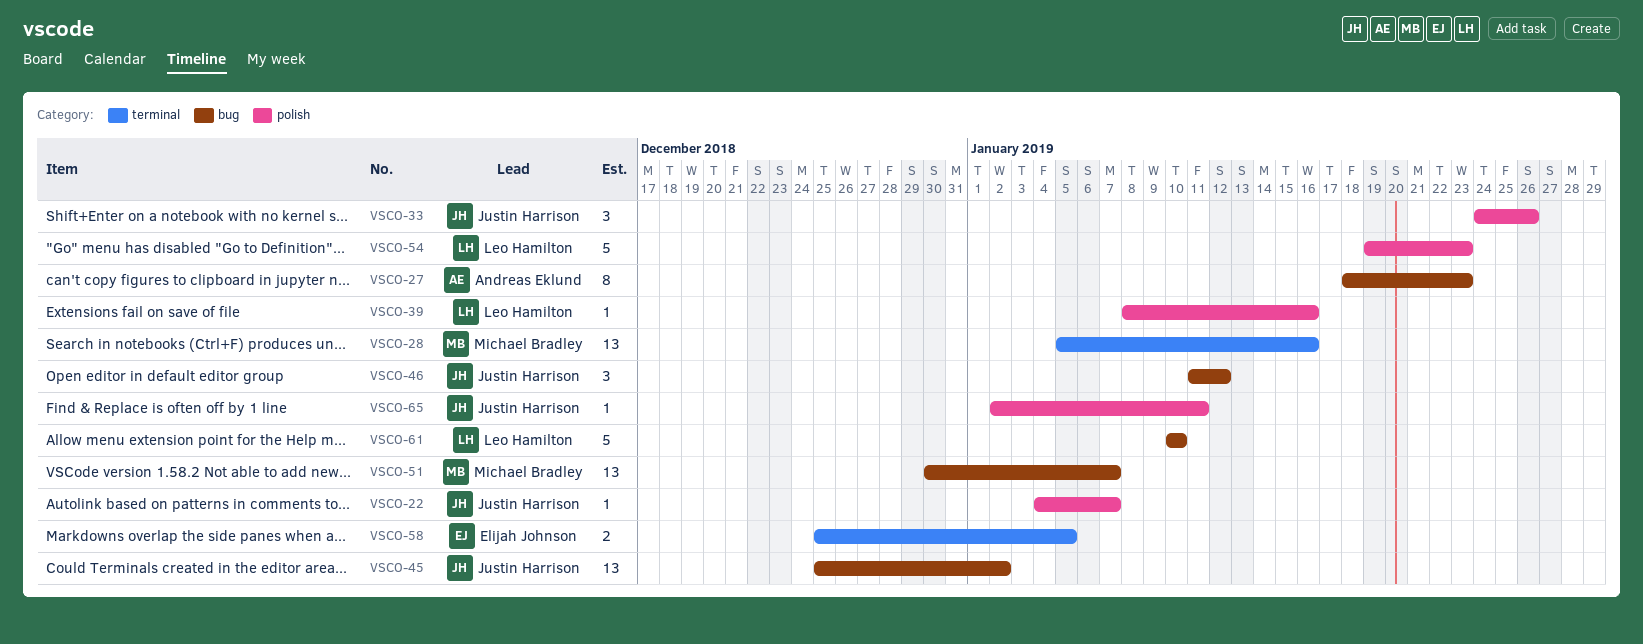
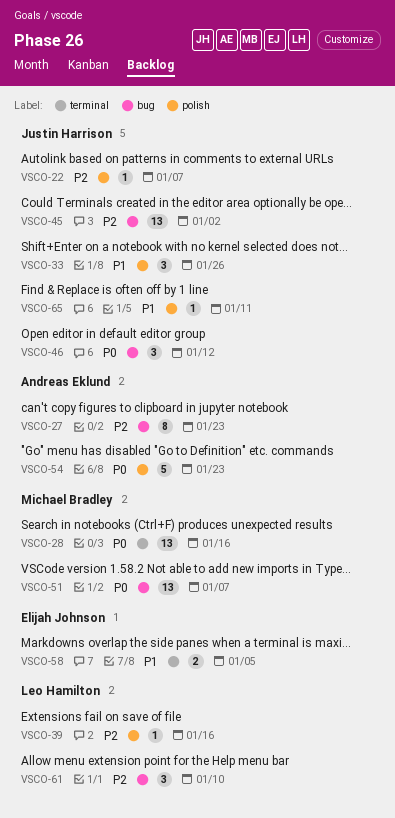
VSCO-54, owner: Leo Hamilton -> Andreas Eklund
VSCO-61, estimate: 5 -> 3

